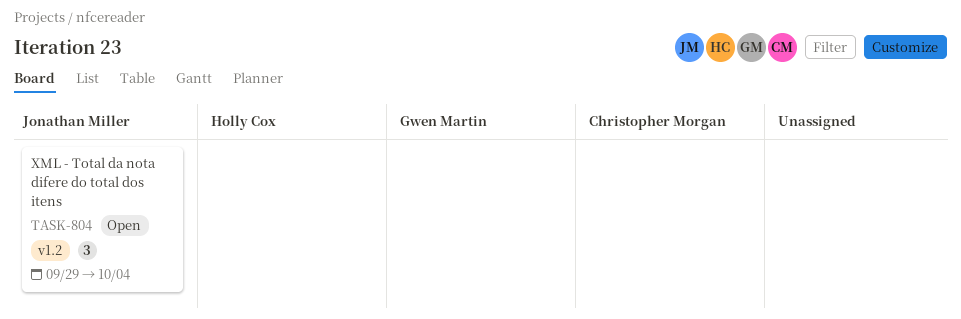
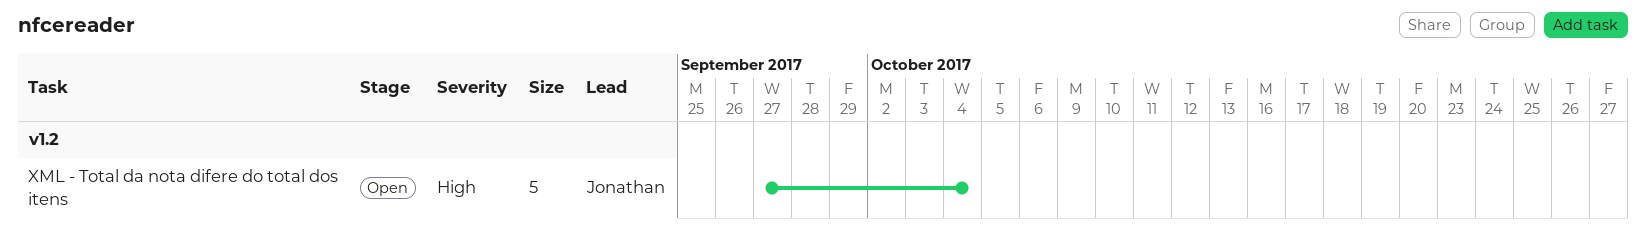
XML - Total da nota difere do total dos itens, estimate: 3 -> 5
XML - Total da nota difere do total dos itens, start: Sep 29 -> Sep 27

